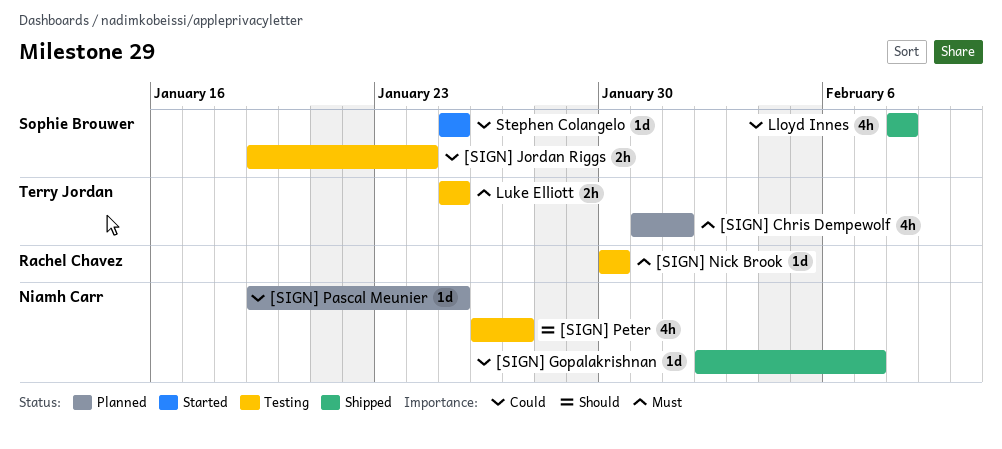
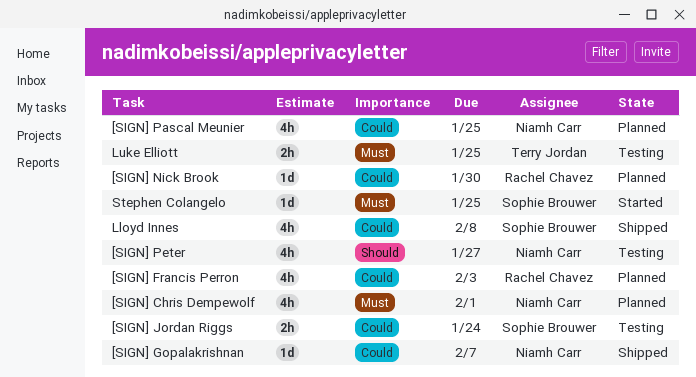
[SIGN] Chris Dempewolf, owner: Terry Jordan -> Niamh Carr
[SIGN] Francis Perron: none -> present
[SIGN] Nick Brook, status: Testing -> Planned
[SIGN] Nick Brook, priority: Must -> Could
[SIGN] Pascal Meunier, estimate: 1d -> 4h
Stephen Colangelo, priority: Could -> Must

